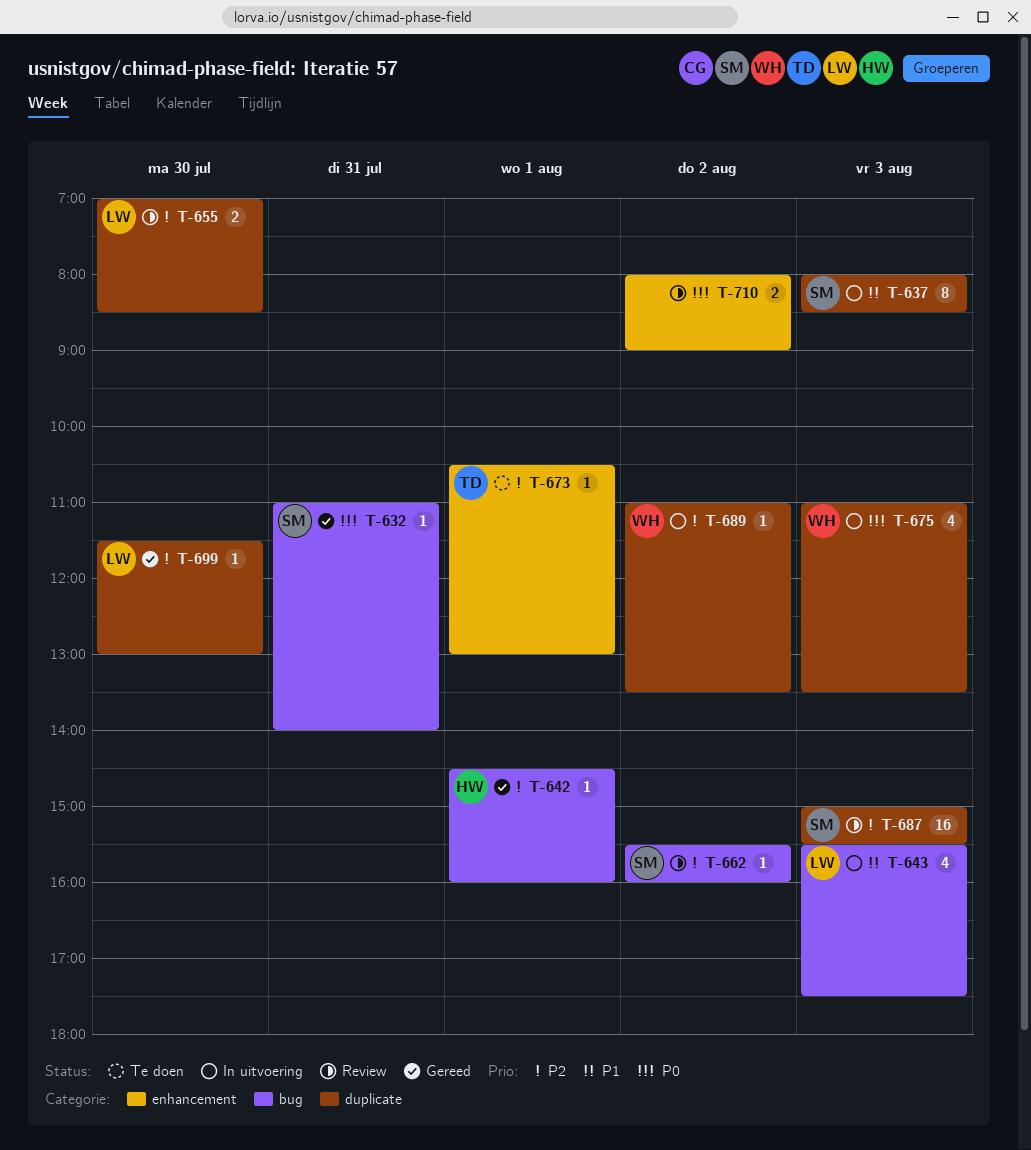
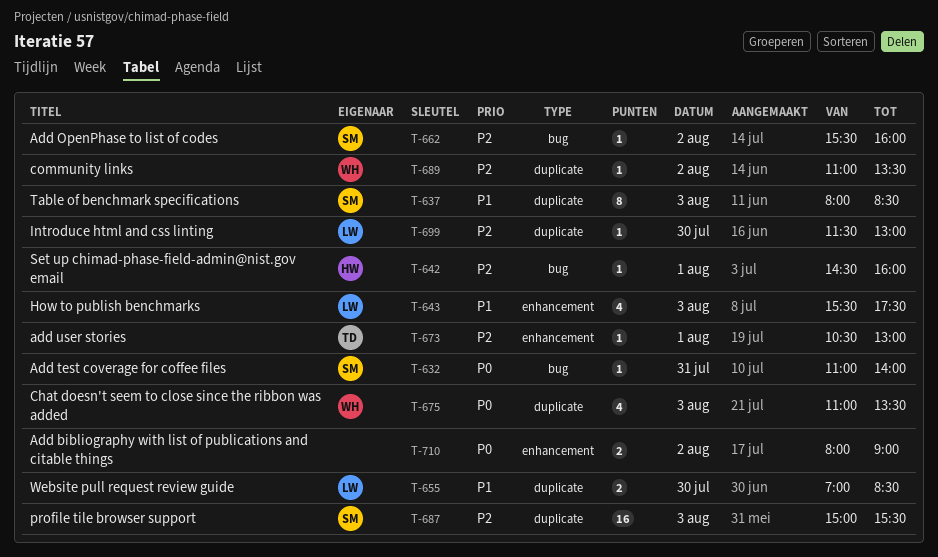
T-643, label: bug -> enhancement
T-655, priority: P2 -> P1

